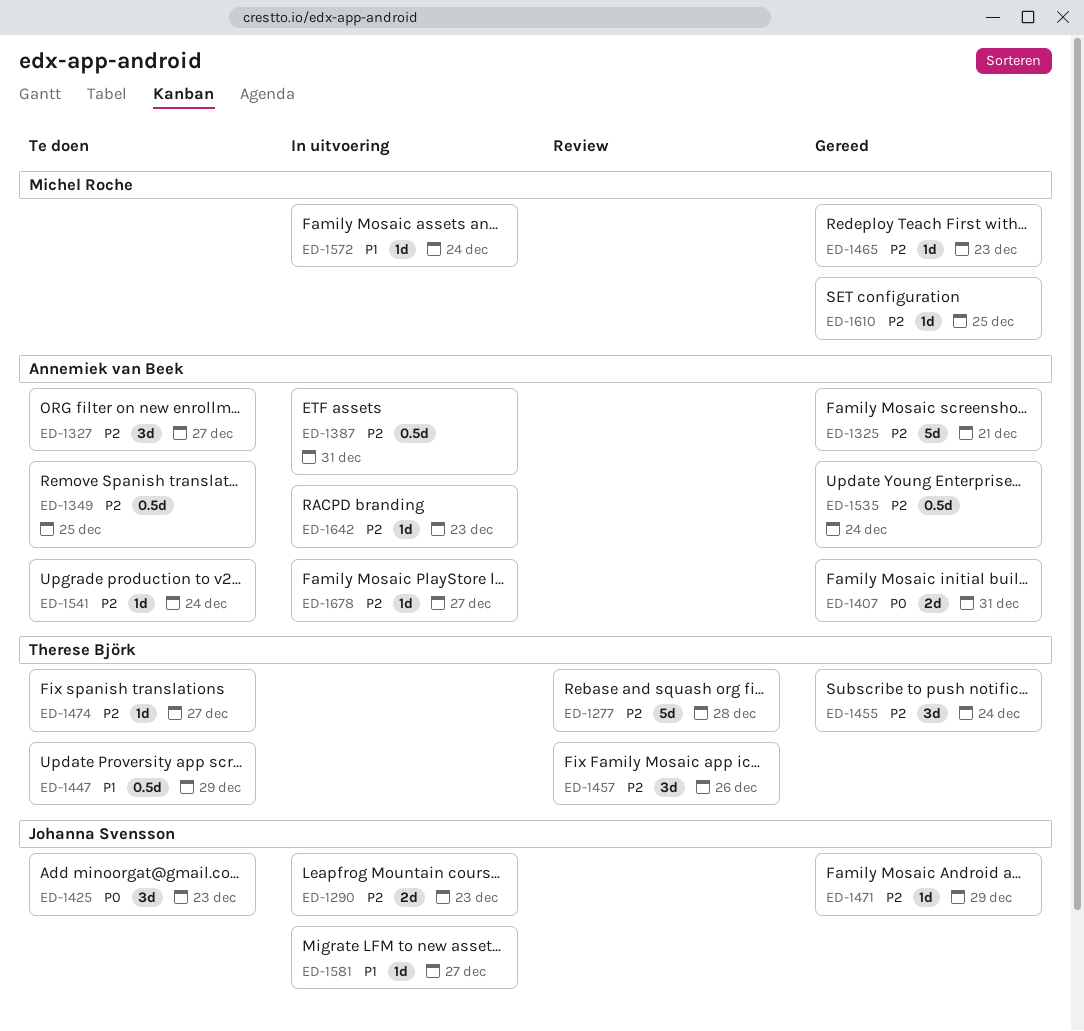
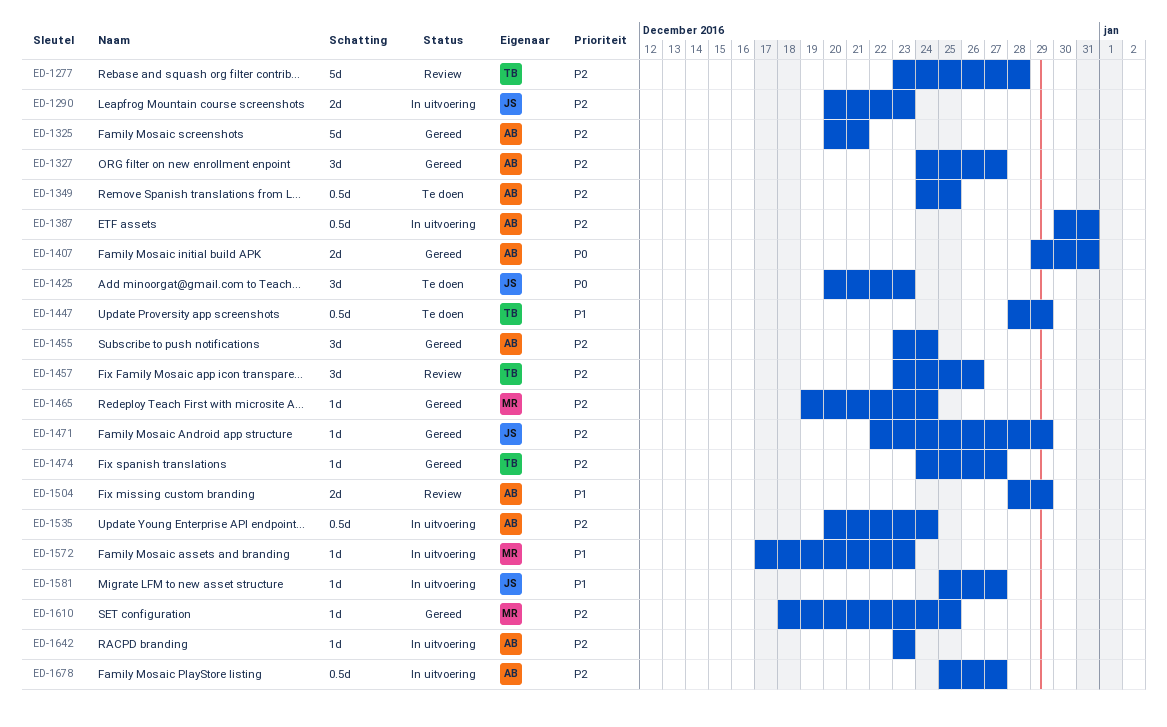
ED-1327, status: Te doen -> Gereed
ED-1455, owner: Therese Björk -> Annemiek van Beek
ED-1465, due: Dec 23 -> Dec 24
ED-1474, status: Te doen -> Gereed
ED-1504: none -> present
ED-1535, status: Gereed -> In uitvoering
ED-1541: present -> none
ED-1572, due: Dec 24 -> Dec 23
ED-1678, estimate: 1d -> 0.5d

